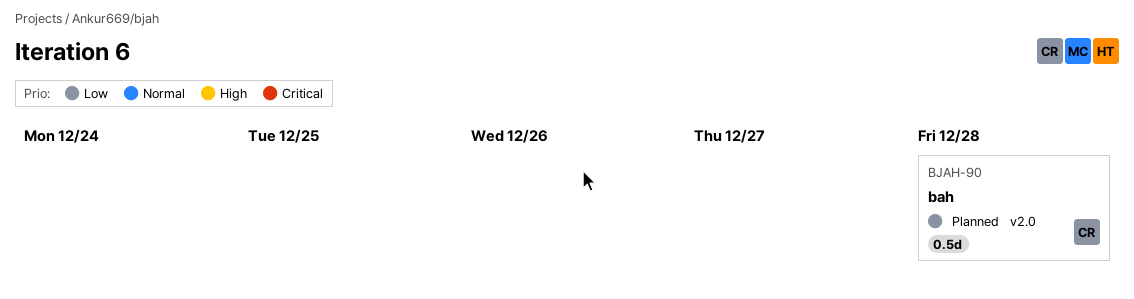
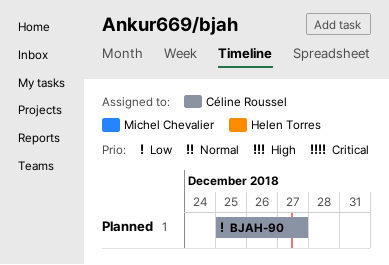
BJAH-90, due: Dec 28 -> Dec 27

